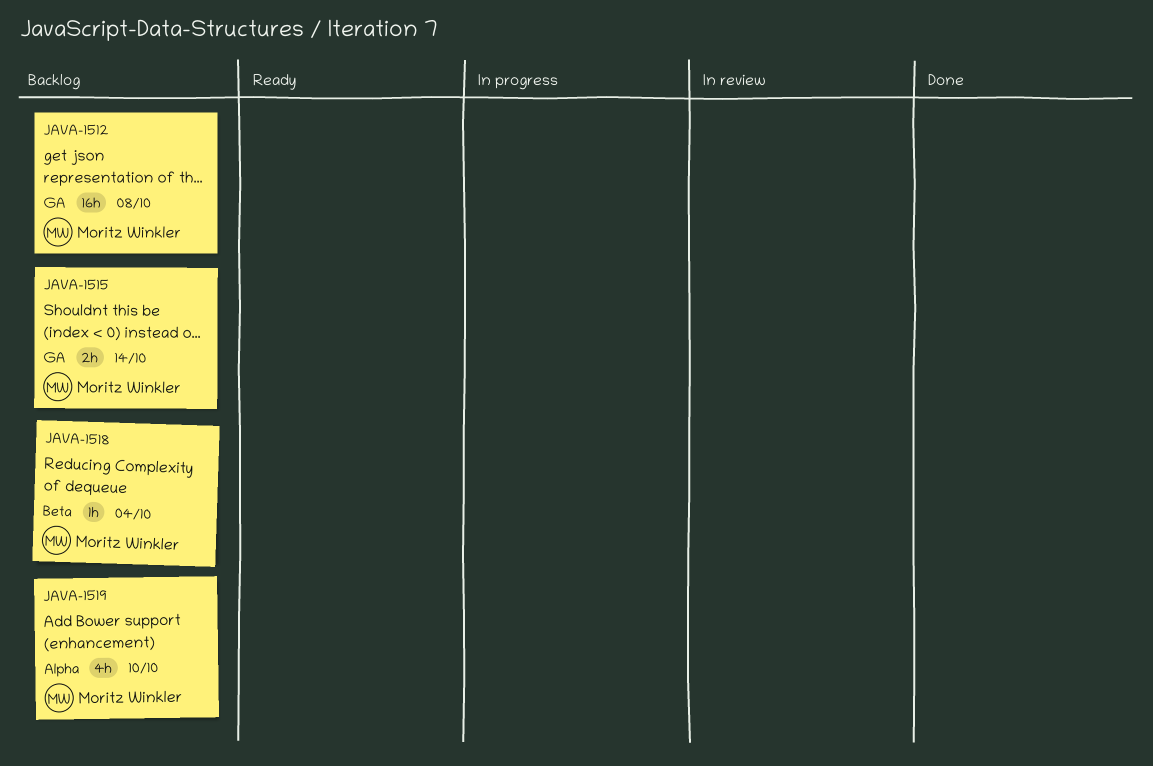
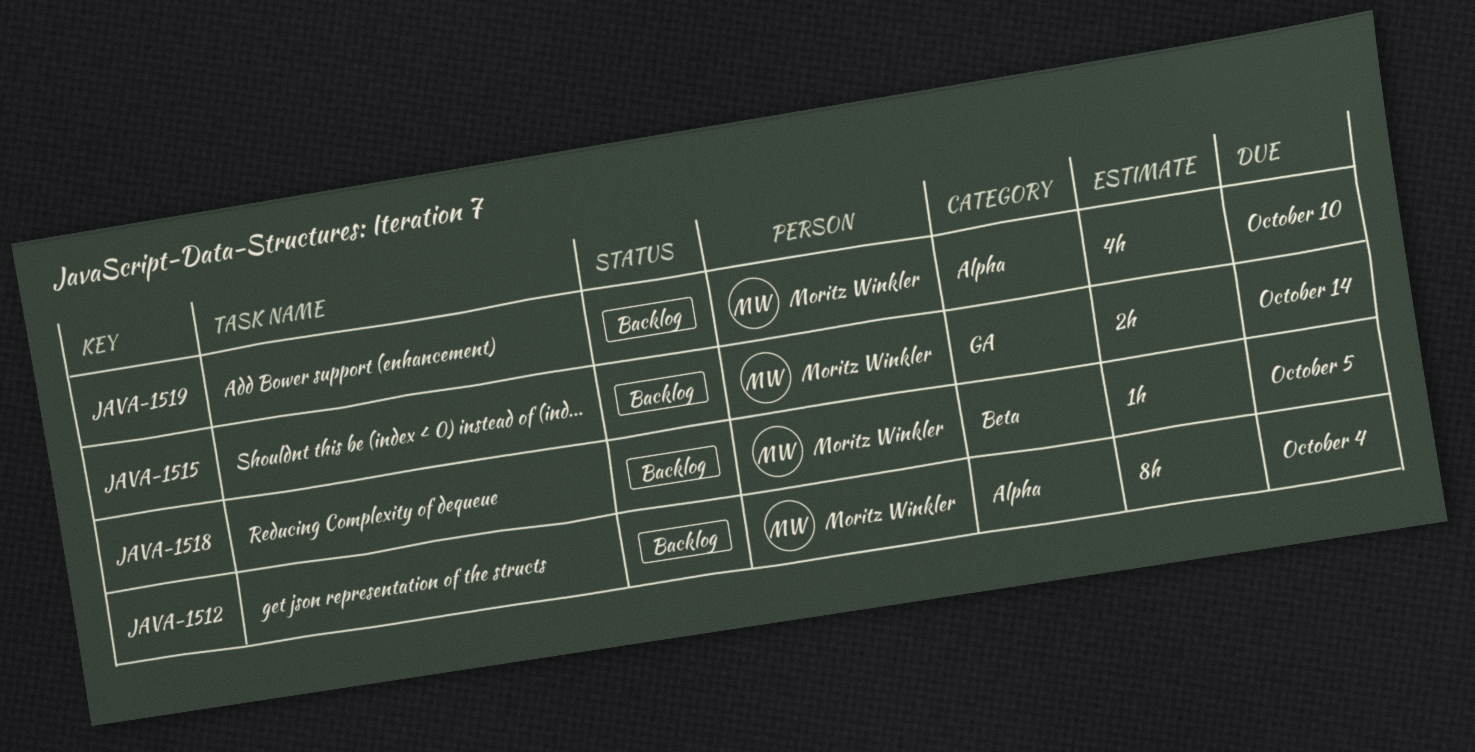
JAVA-1512, label: GA -> Alpha
JAVA-1512, estimate: 16h -> 8h
JAVA-1512, due: Oct 8 -> Oct 4
JAVA-1518, due: Oct 4 -> Oct 5

